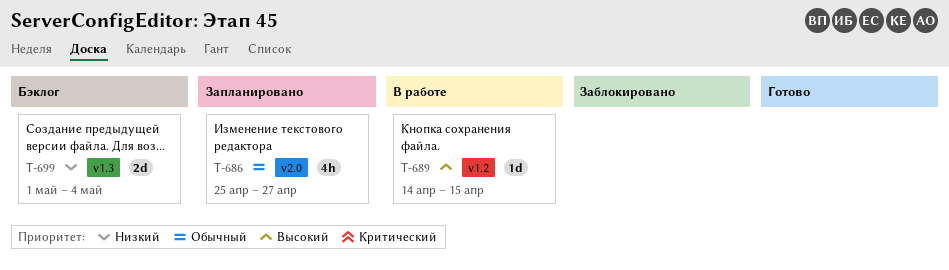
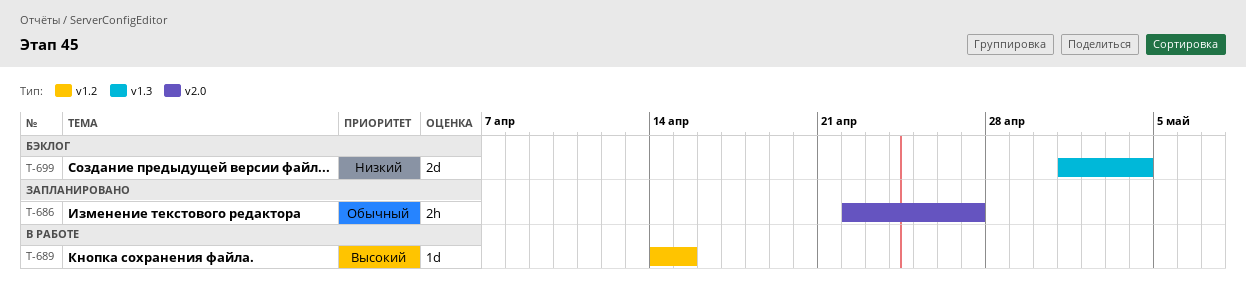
T-686, estimate: 4h -> 2h
T-686, start: Apr 25 -> Apr 22

